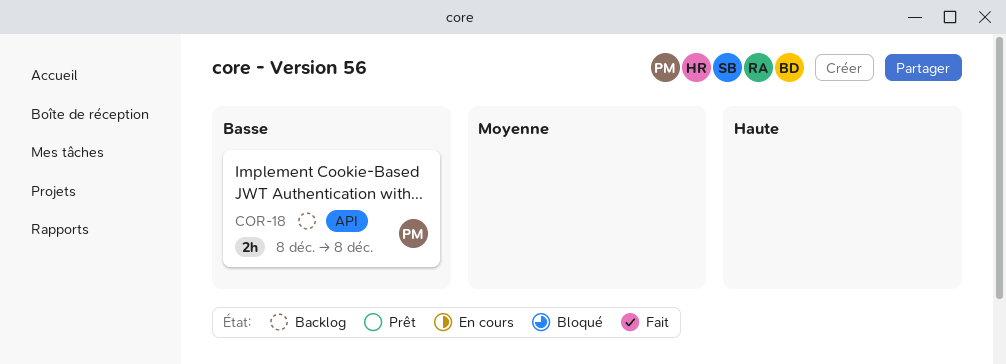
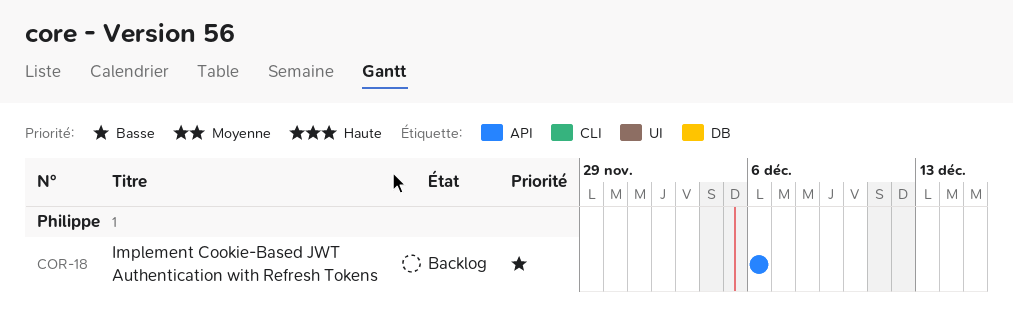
COR-18, start: Dec 8 -> Dec 6
COR-18, due: Dec 8 -> Dec 6

